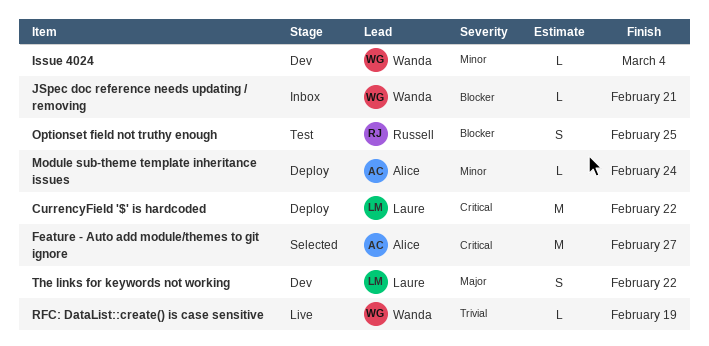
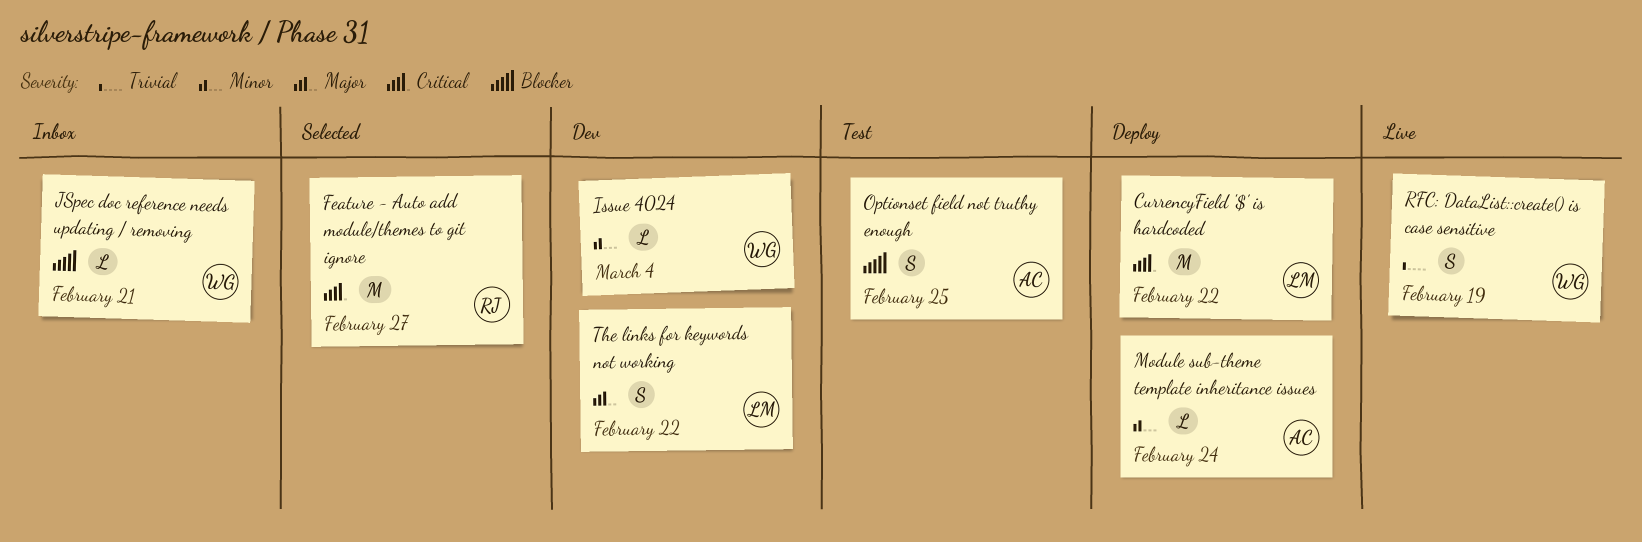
Feature - Auto add module/themes to git ignore, owner: Alice -> Russell
Optionset field not truthy enough, owner: Russell -> Alice
RFC: DataList::create() is case sensitive, estimate: L -> S

